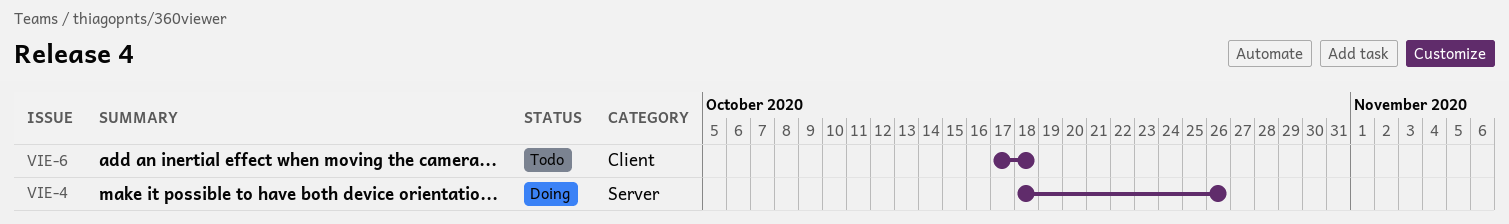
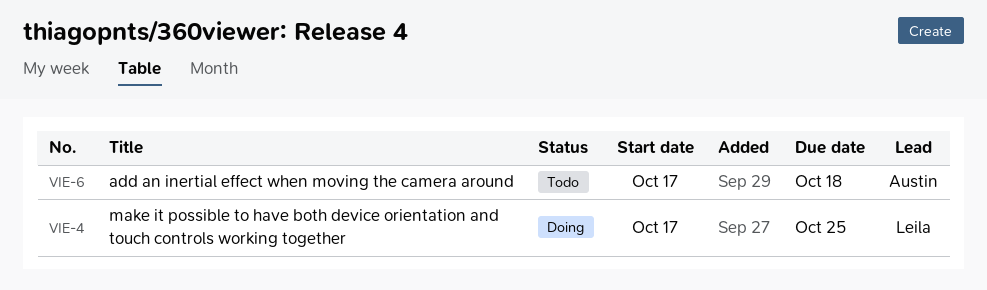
VIE-4, start: Oct 18 -> Oct 17
VIE-4, due: Oct 26 -> Oct 25

